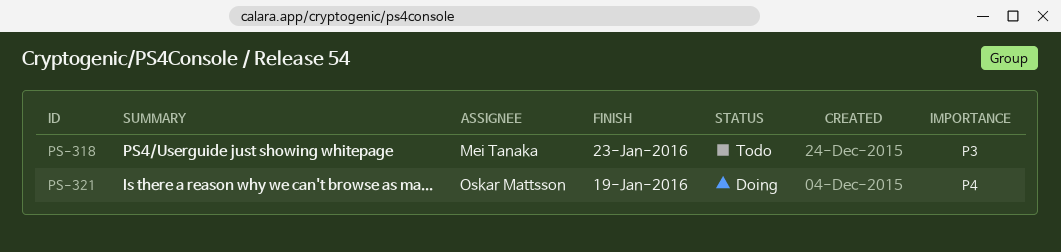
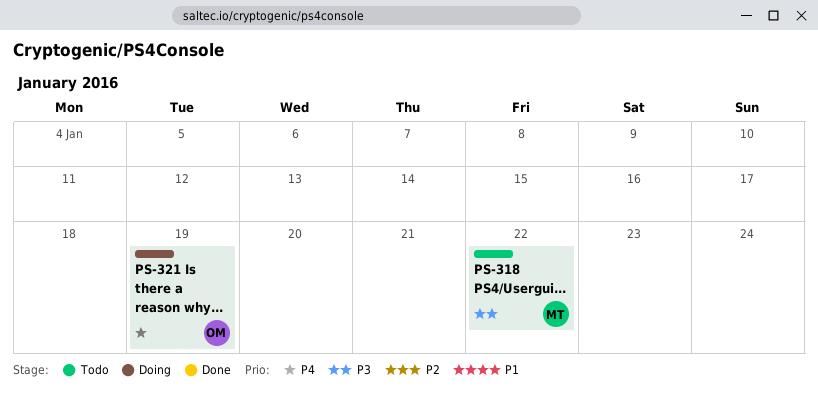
PS-318, due: Jan 23 -> Jan 22

